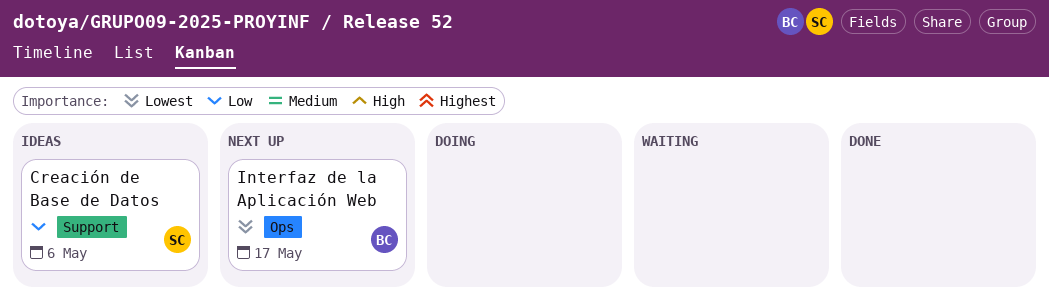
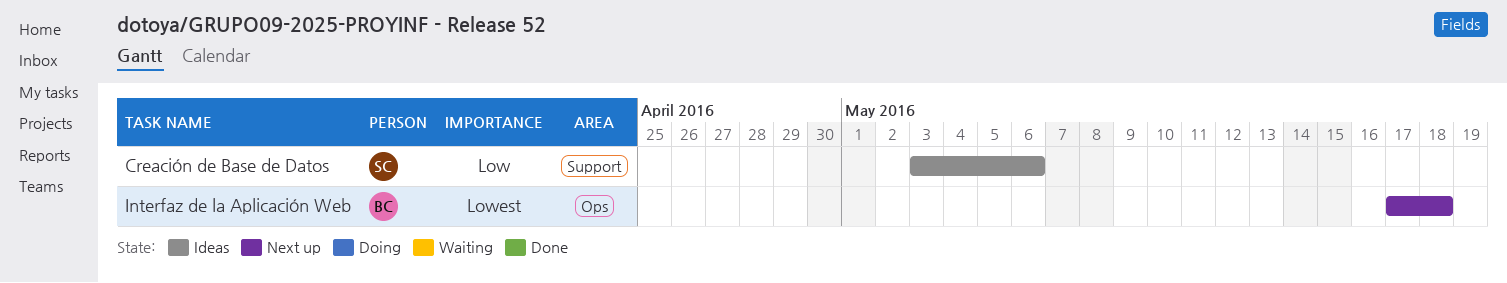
Interfaz de la Aplicación Web, due: May 17 -> May 18

